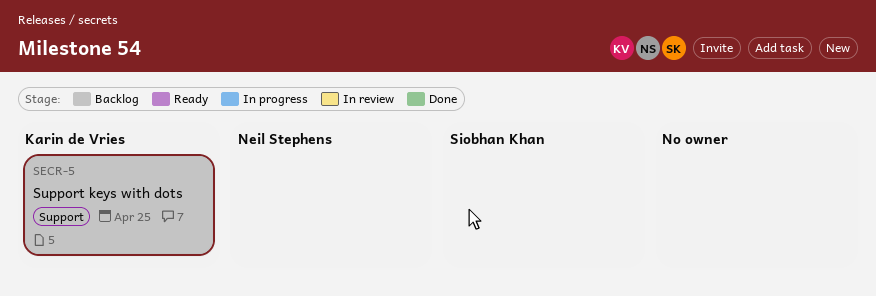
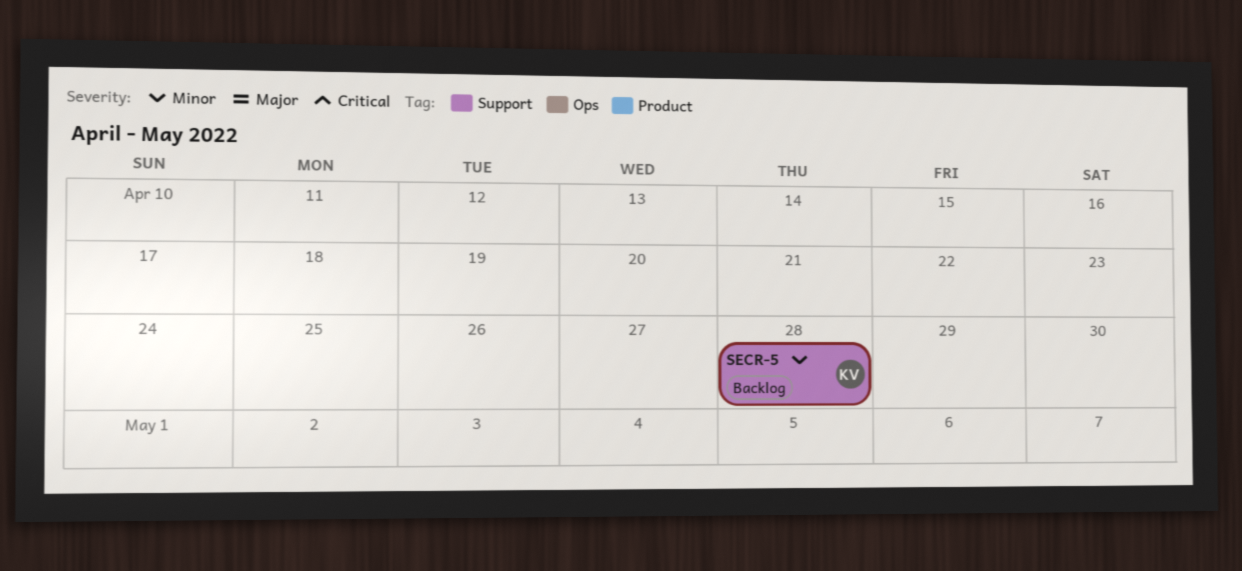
SECR-5, due: Apr 25 -> Apr 28

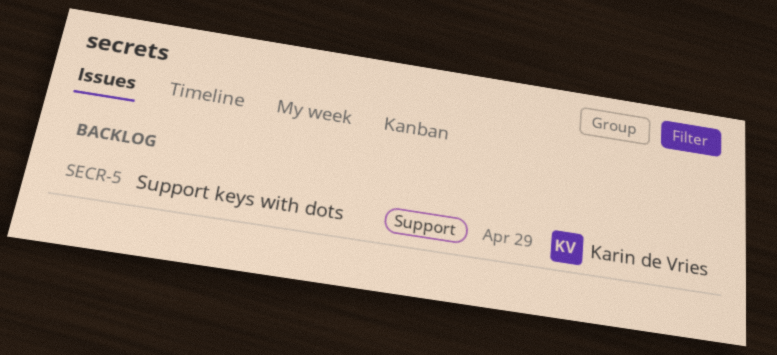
SECR-5, due: Apr 28 -> Apr 29

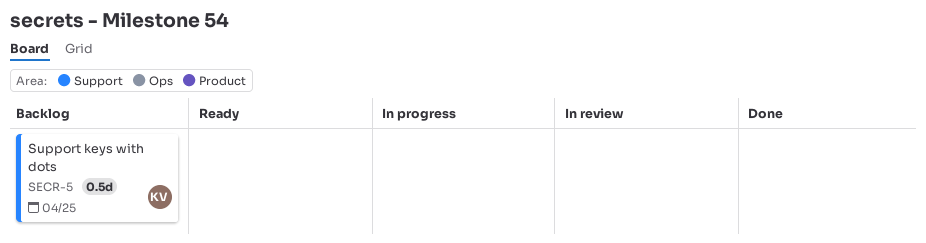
SECR-5, due: Apr 29 -> Apr 25

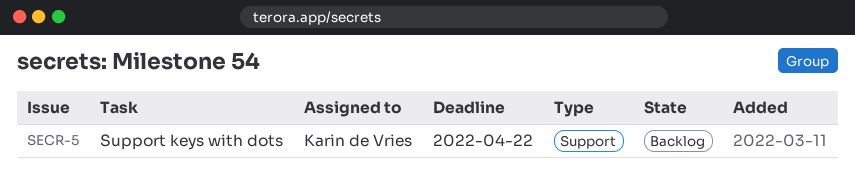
SECR-5, due: Apr 25 -> Apr 22

